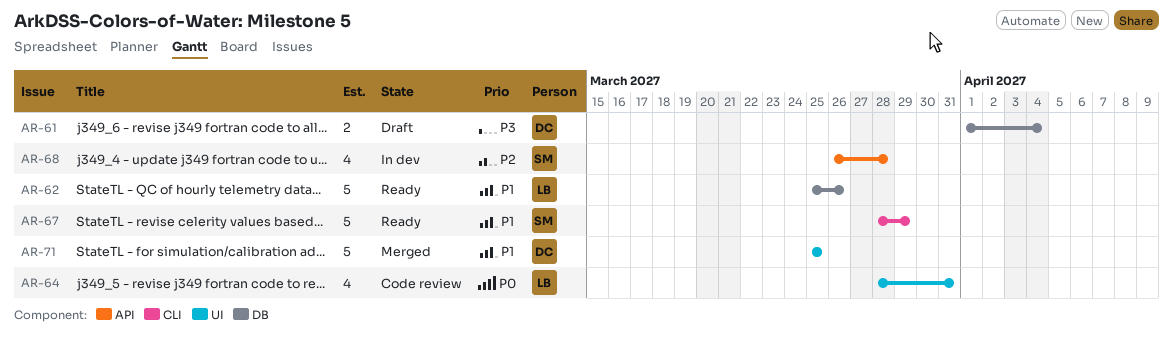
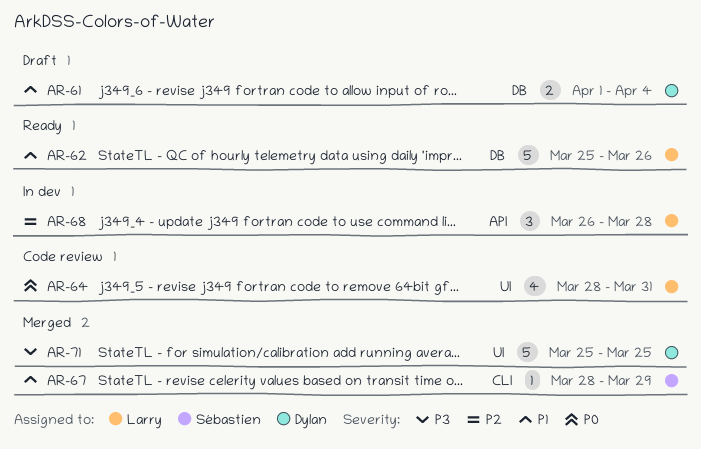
AR-61, priority: P3 -> P1
AR-67, status: Ready -> Merged
AR-67, estimate: 5 -> 1
AR-68, owner: Sébastien -> Larry
AR-68, estimate: 4 -> 3
AR-71, priority: P1 -> P3

